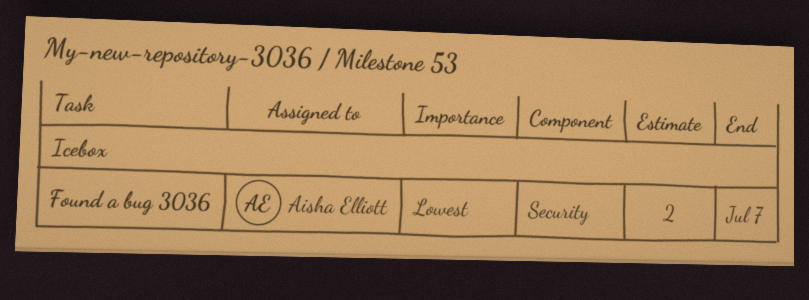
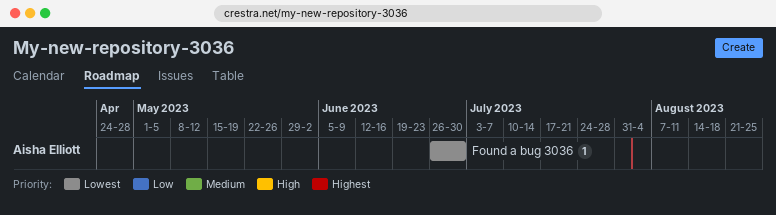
Found a bug 3036, estimate: 2 -> 1
Found a bug 3036, due: Jul 7 -> Jun 30

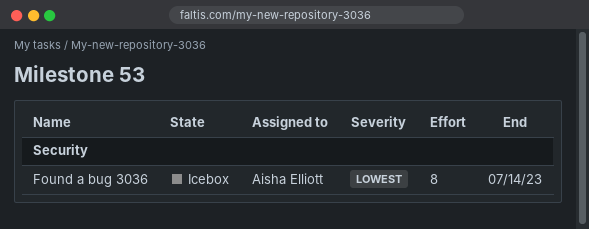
Found a bug 3036, estimate: 1 -> 8
Found a bug 3036, due: Jun 30 -> Jul 14

